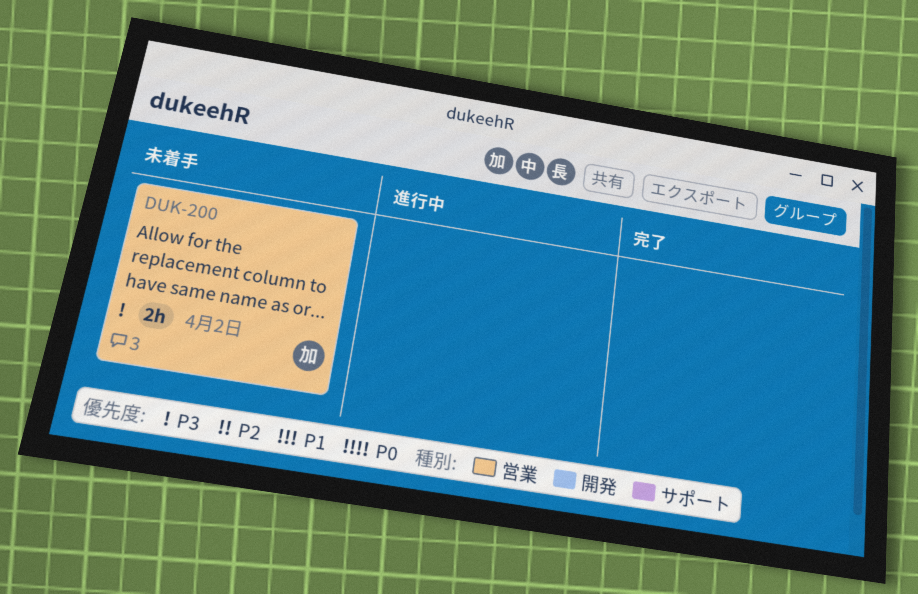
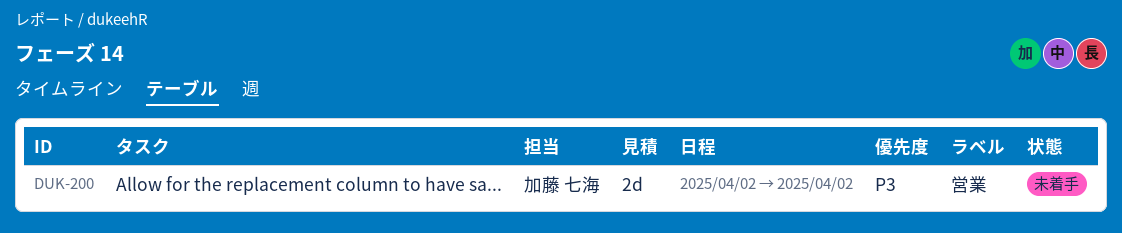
DUK-200, estimate: 2h -> 2d

